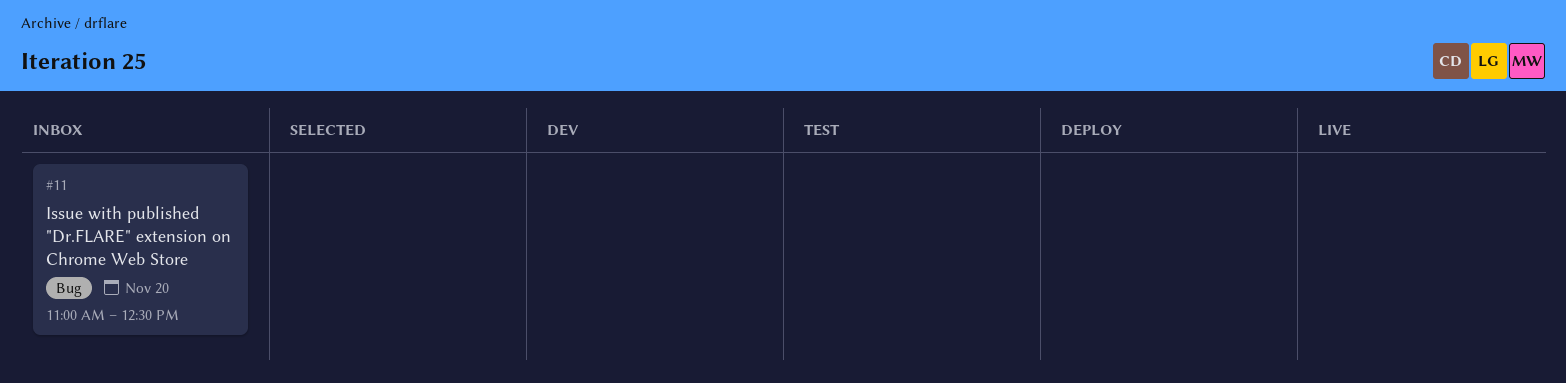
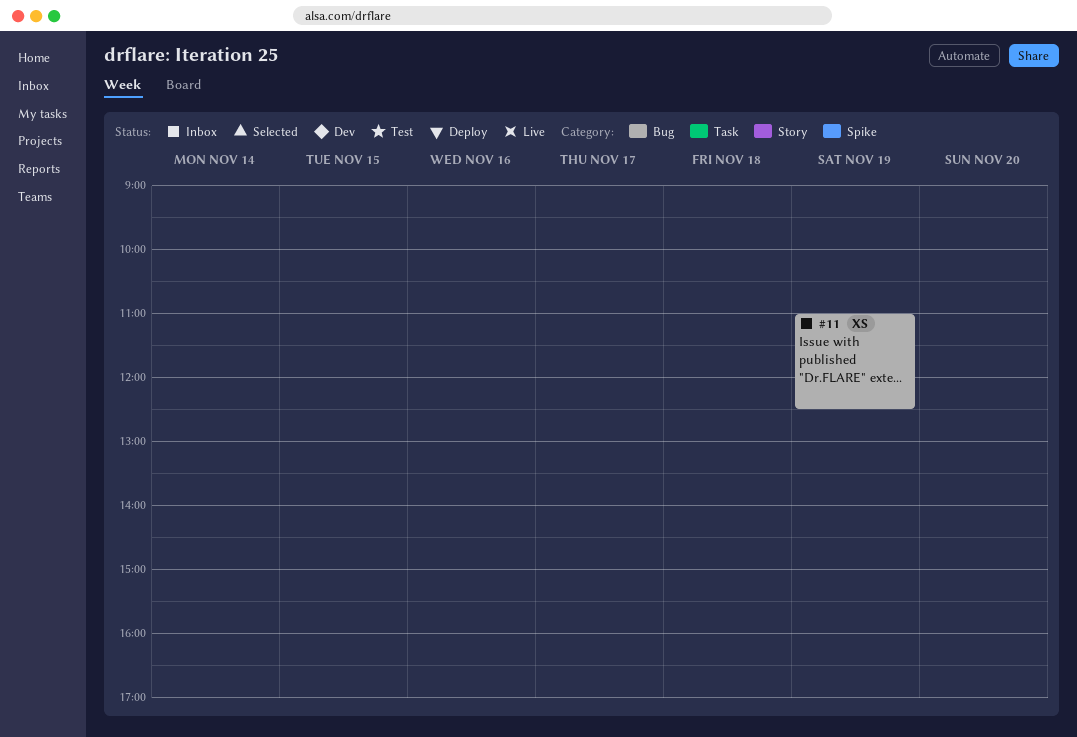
#11, day: Nov 20 -> Nov 19

